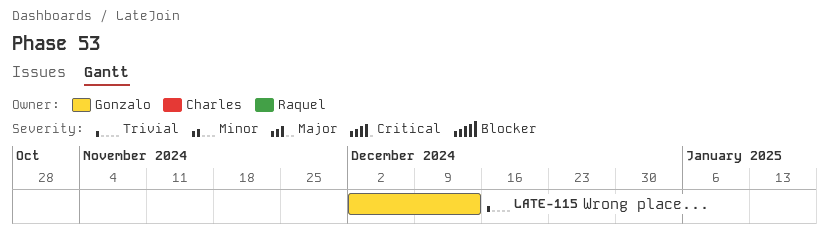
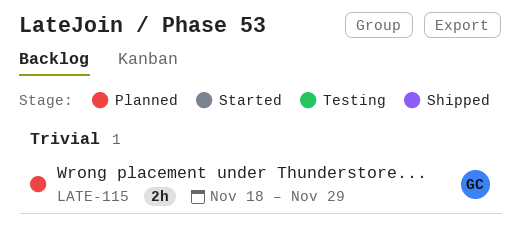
LATE-115, start: Dec 2 -> Nov 18
LATE-115, due: Dec 13 -> Nov 29

